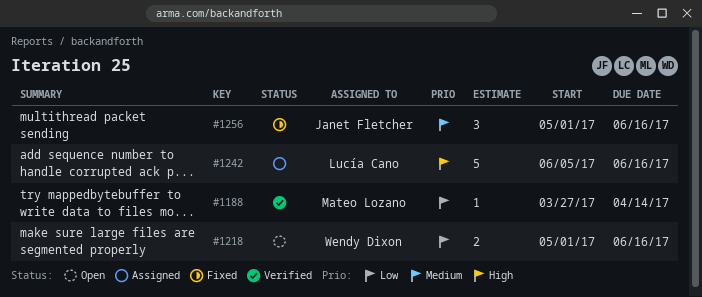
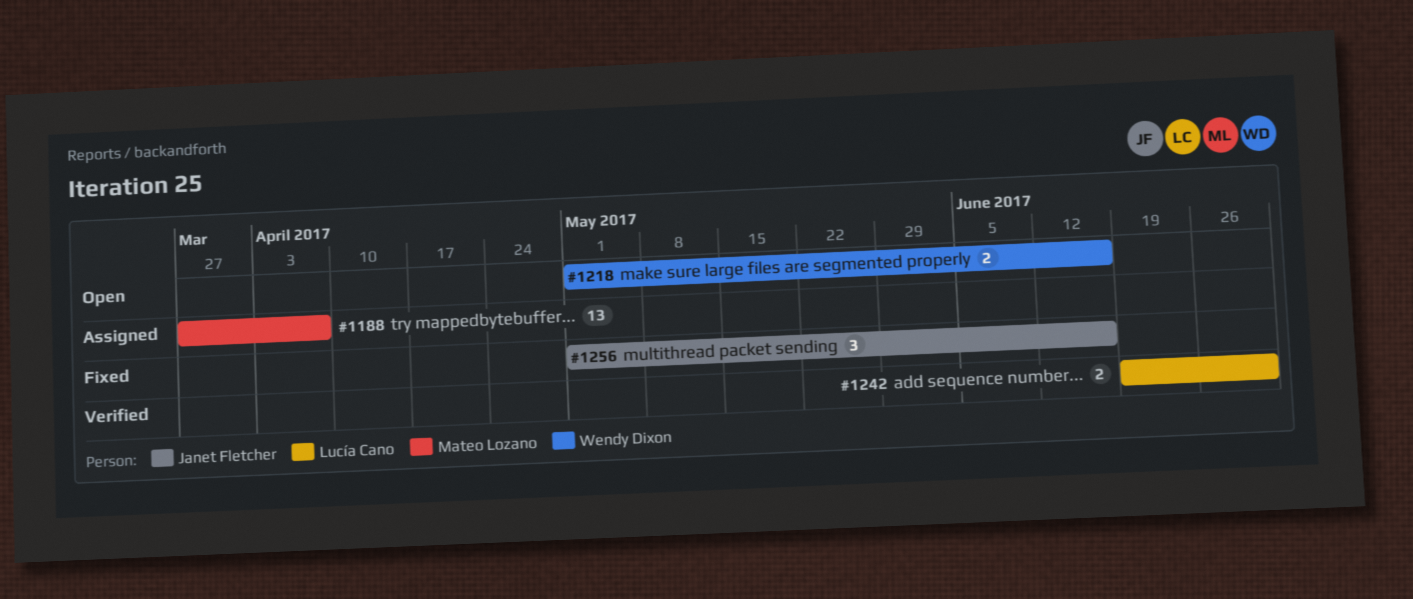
#1188, status: Verified -> Assigned
#1188, estimate: 1 -> 13
#1188, due: Apr 14 -> Apr 7
#1242, status: Assigned -> Verified
#1242, estimate: 5 -> 2
#1242, start: Jun 5 -> Jun 19
#1242, due: Jun 16 -> Jun 30

